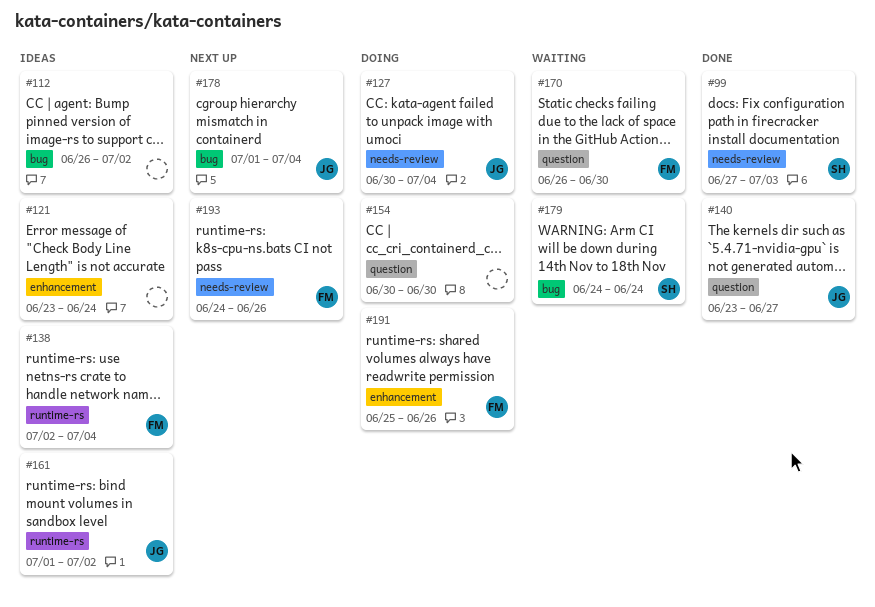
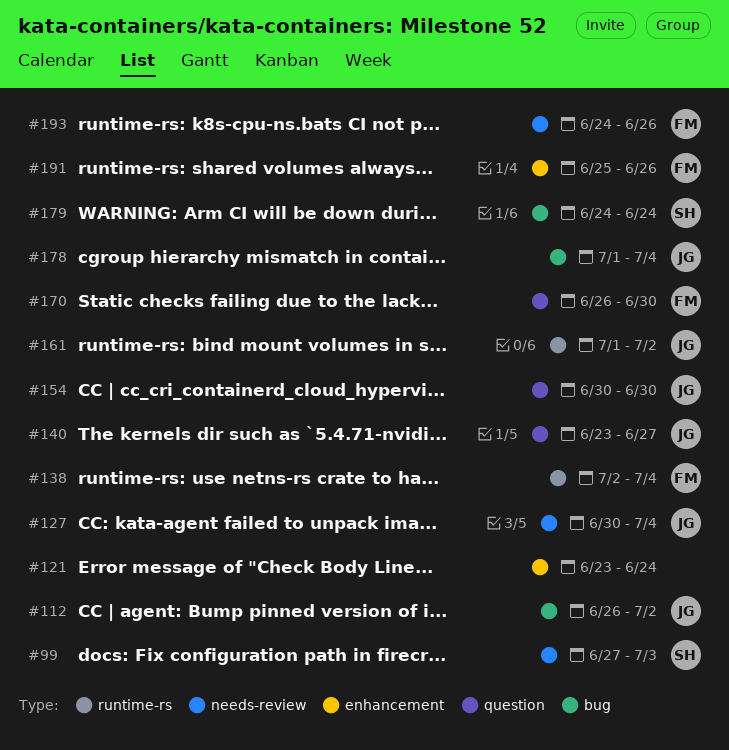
#112, owner: none -> JG
#154, owner: none -> JG

